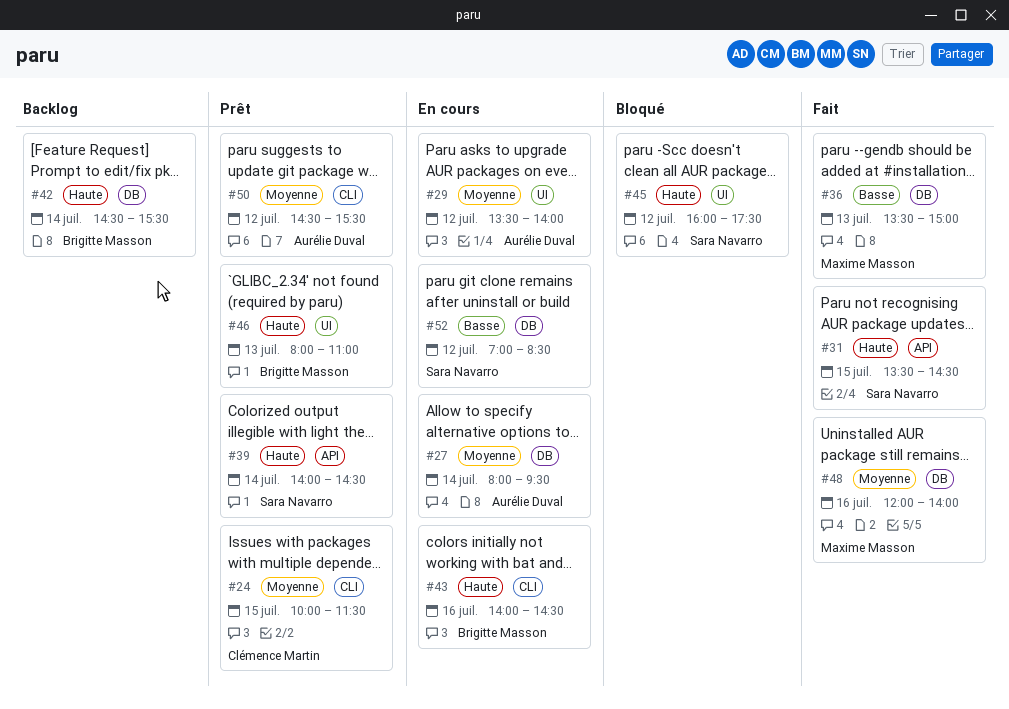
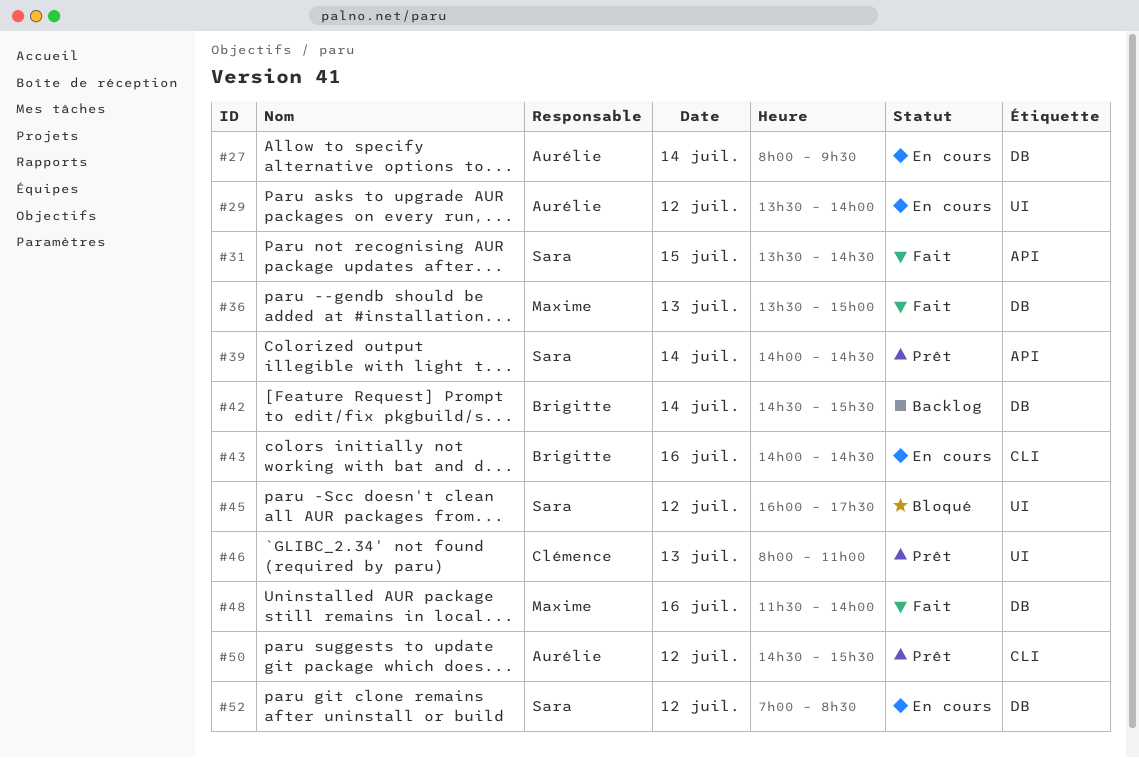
#24: present -> none
#46, owner: Brigitte Masson -> Clémence Martin
#48, begins: 12:00 -> 11:30

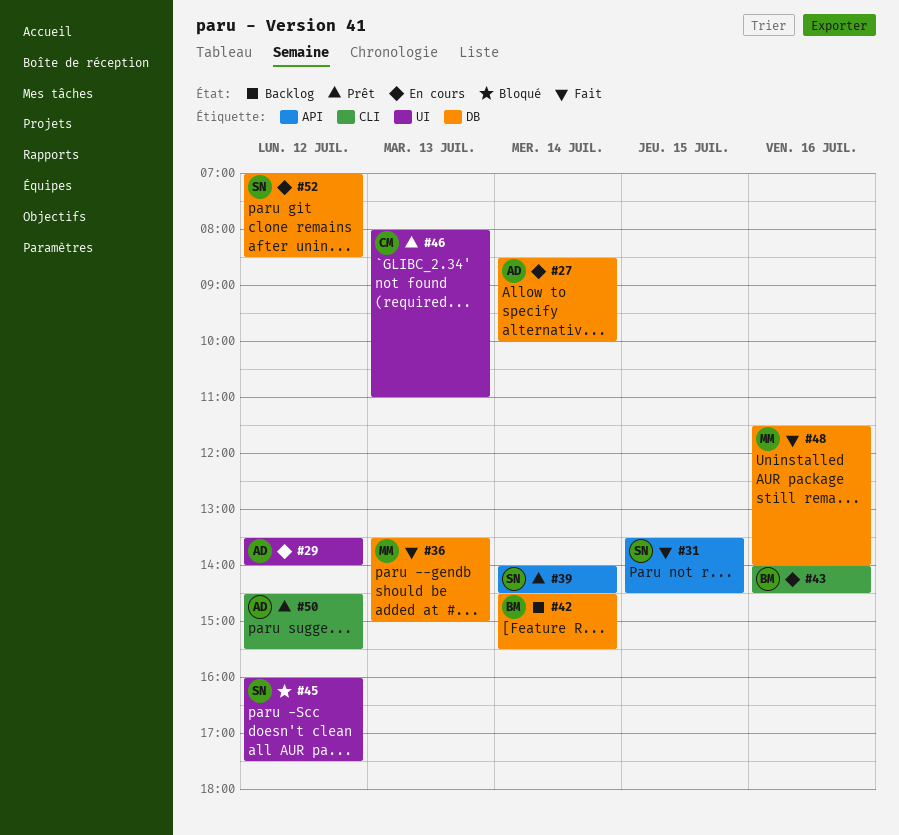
#27, begins: 08:00 -> 08:30
#27, ends: 09:30 -> 10:00

